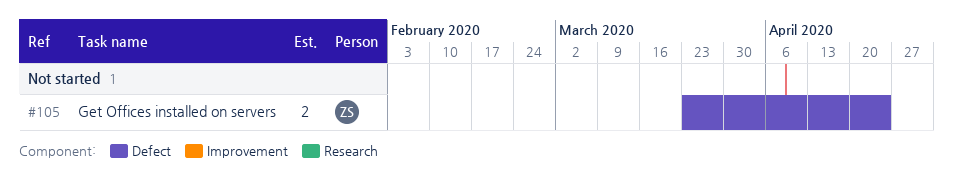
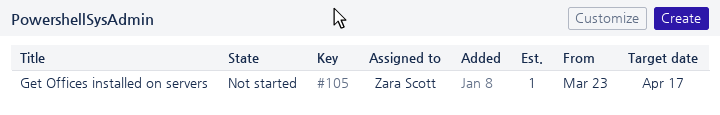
#105, estimate: 2 -> 1
#105, due: Apr 24 -> Apr 17

